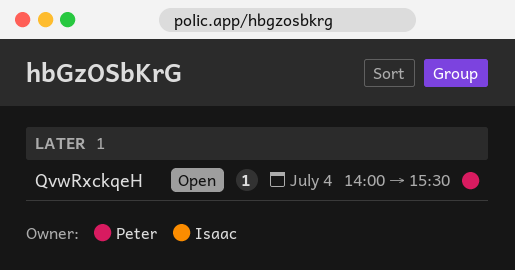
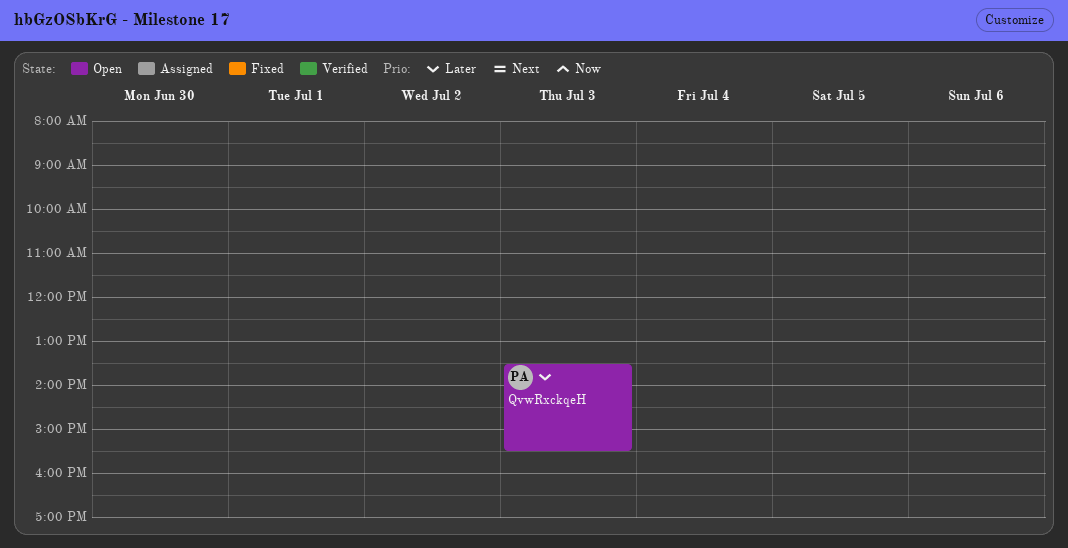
QvwRxckqeH, day: Jul 4 -> Jul 3
QvwRxckqeH, begins: 14:00 -> 13:30

